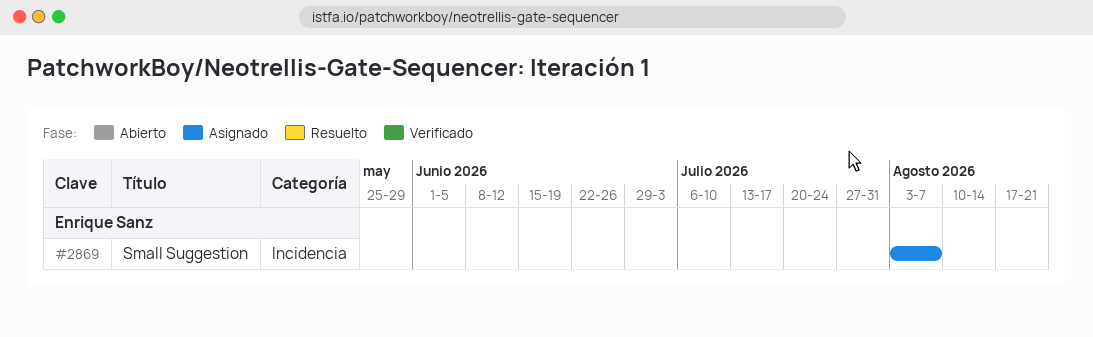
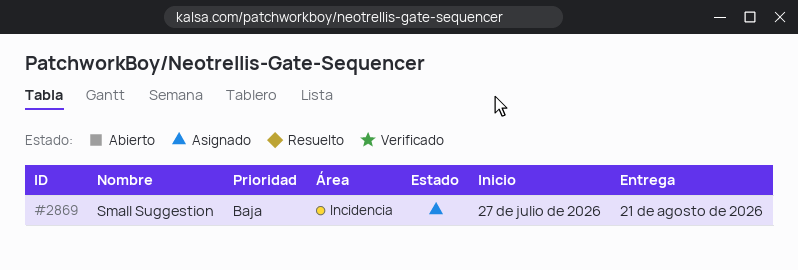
#2869, start: Aug 3 -> Jul 27
#2869, due: Aug 7 -> Aug 21

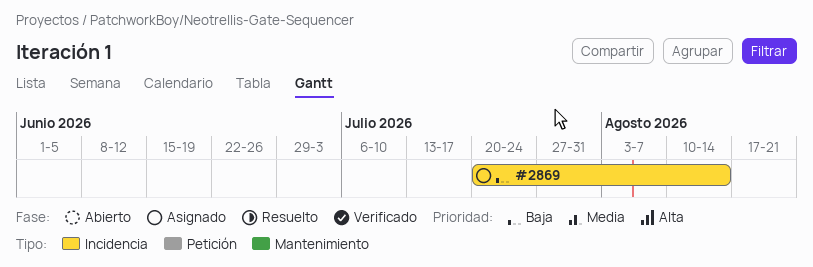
#2869, start: Jul 27 -> Jul 20
#2869, due: Aug 21 -> Aug 14

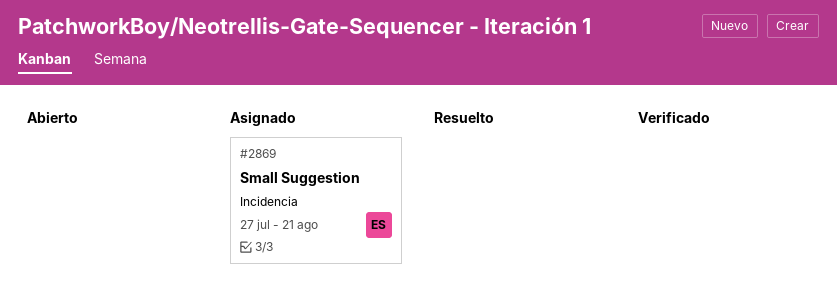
#2869, start: Jul 20 -> Jul 27
#2869, due: Aug 14 -> Aug 21

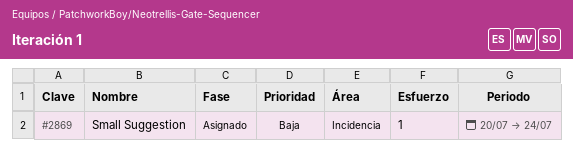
#2869, start: Jul 27 -> Jul 20
#2869, due: Aug 21 -> Jul 24

